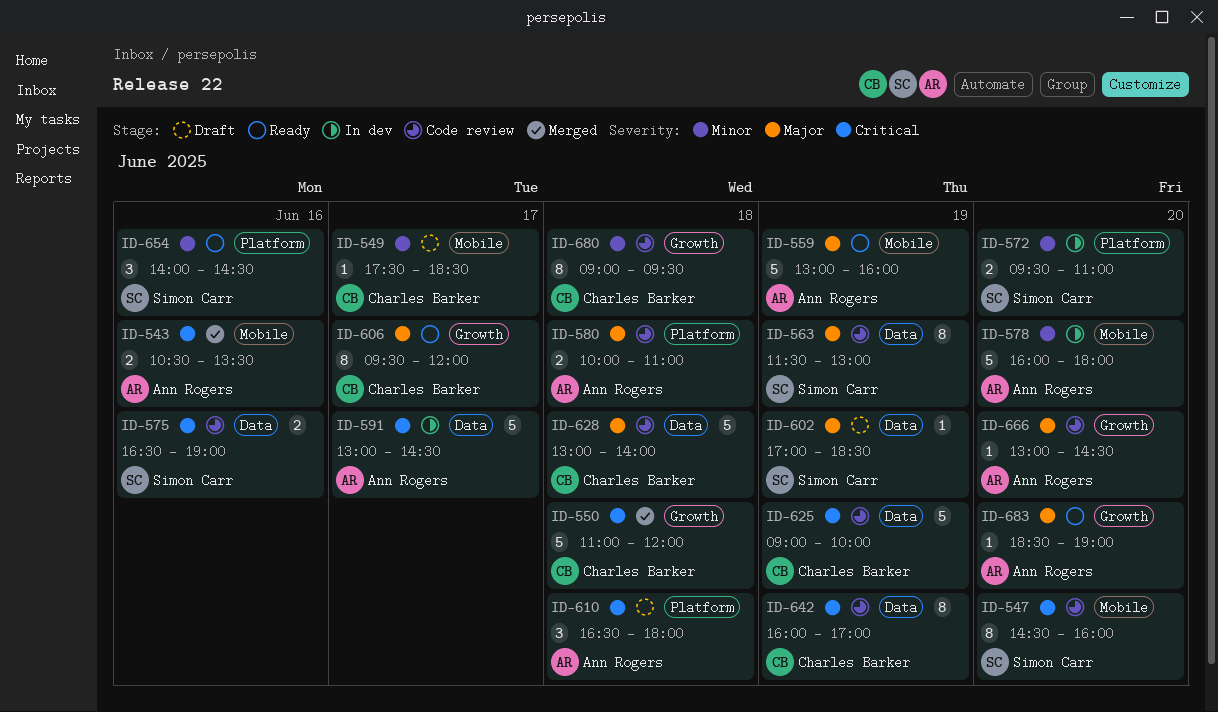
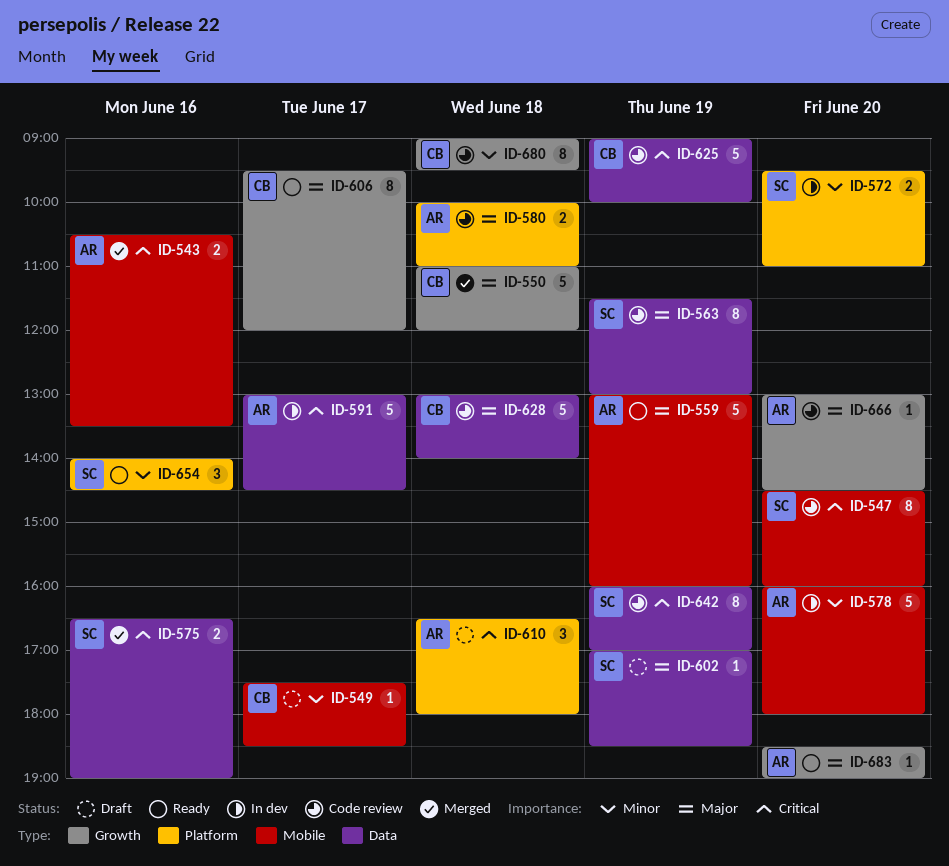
ID-550, priority: Critical -> Major
ID-575, status: Code review -> Merged
ID-642, owner: Charles Barker -> Simon Carr

